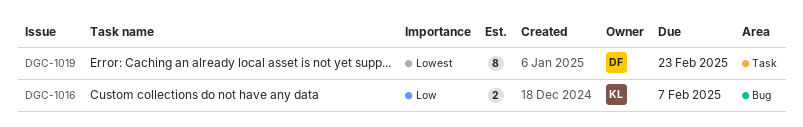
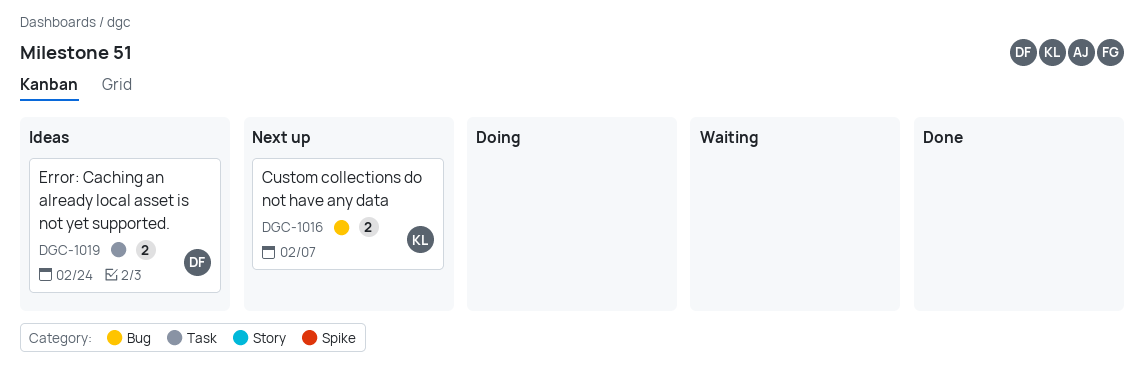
DGC-1019, estimate: 8 -> 2
DGC-1019, due: Feb 23 -> Feb 24

